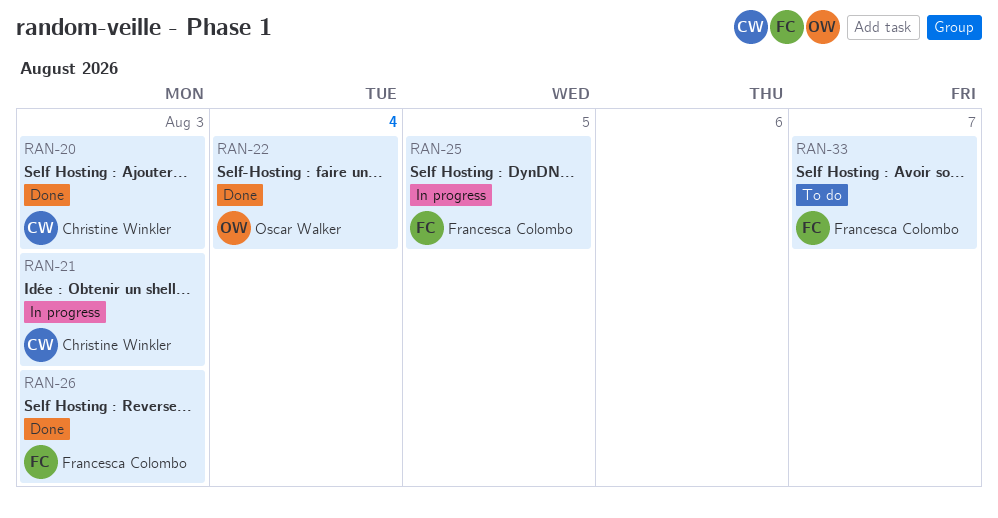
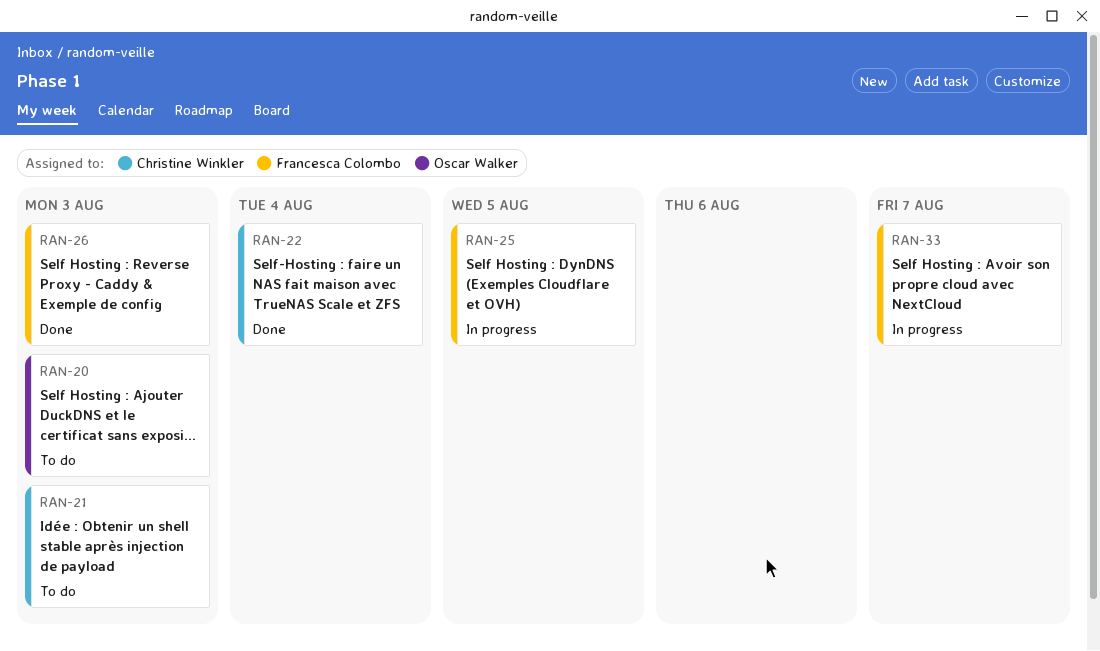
RAN-20, status: Done -> To do
RAN-20, owner: Christine Winkler -> Oscar Walker
RAN-21, status: In progress -> To do
RAN-22, owner: Oscar Walker -> Christine Winkler
RAN-33, status: To do -> In progress

